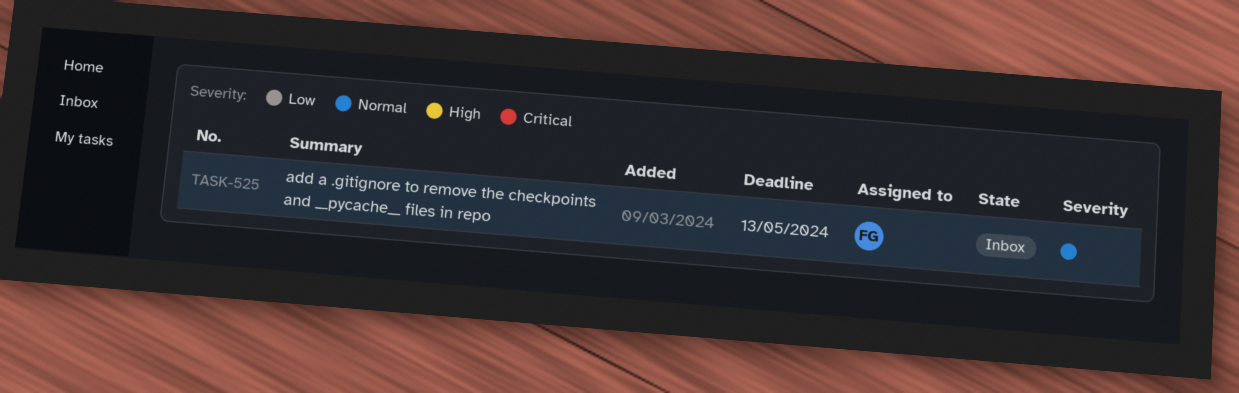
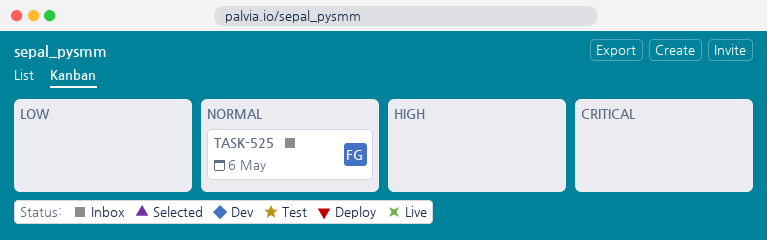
TASK-525, due: May 13 -> May 6

